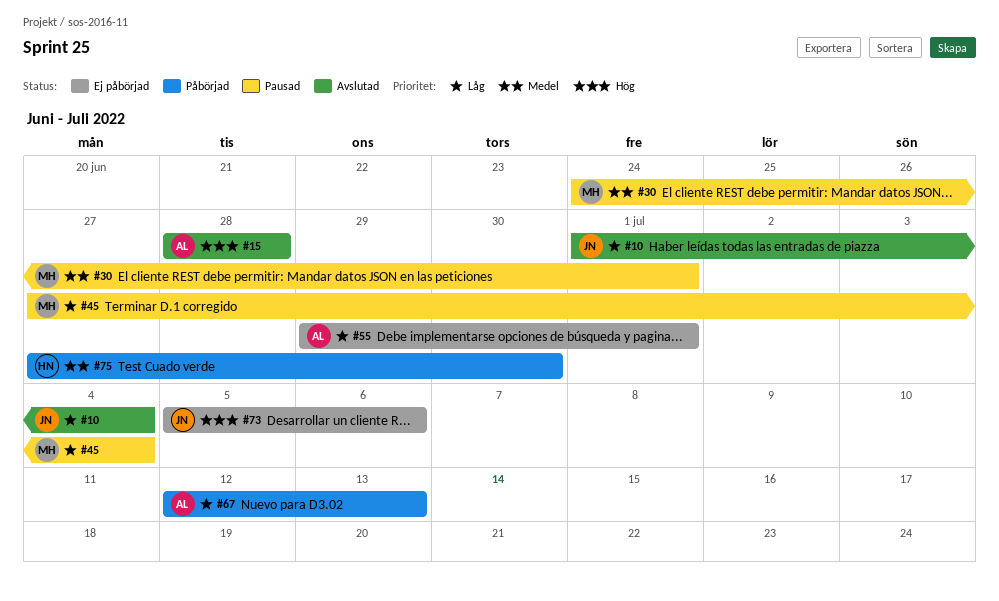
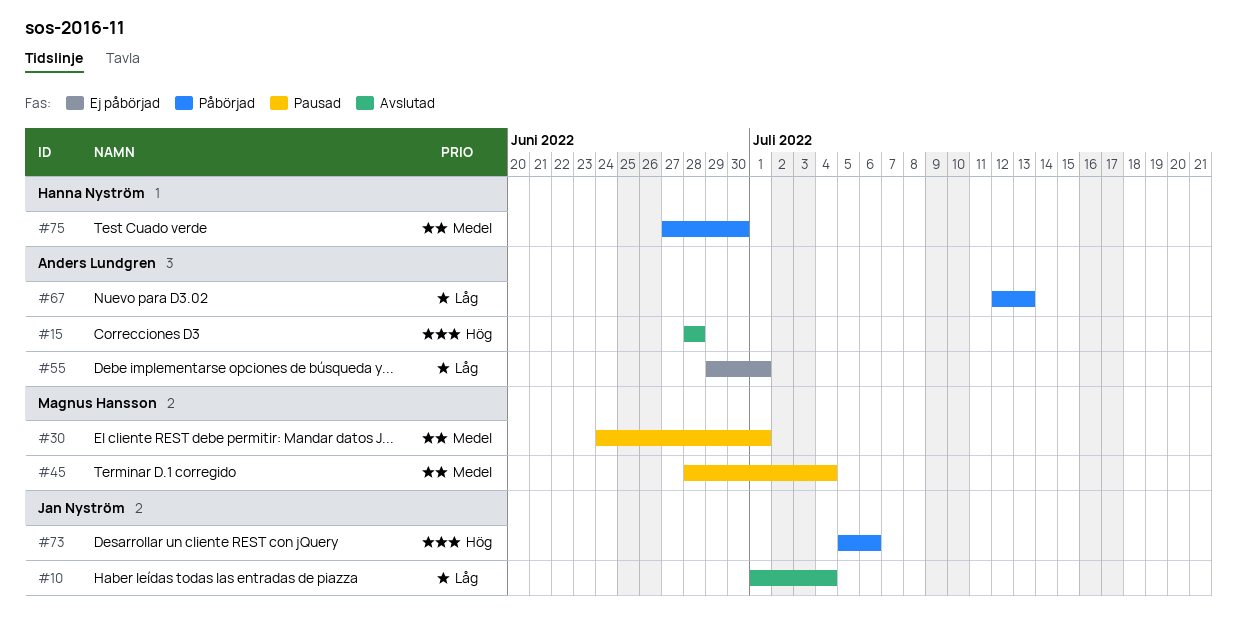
#45, priority: Låg -> Medel
#45, start: Jun 27 -> Jun 28
#73, status: Ej påbörjad -> Påbörjad

